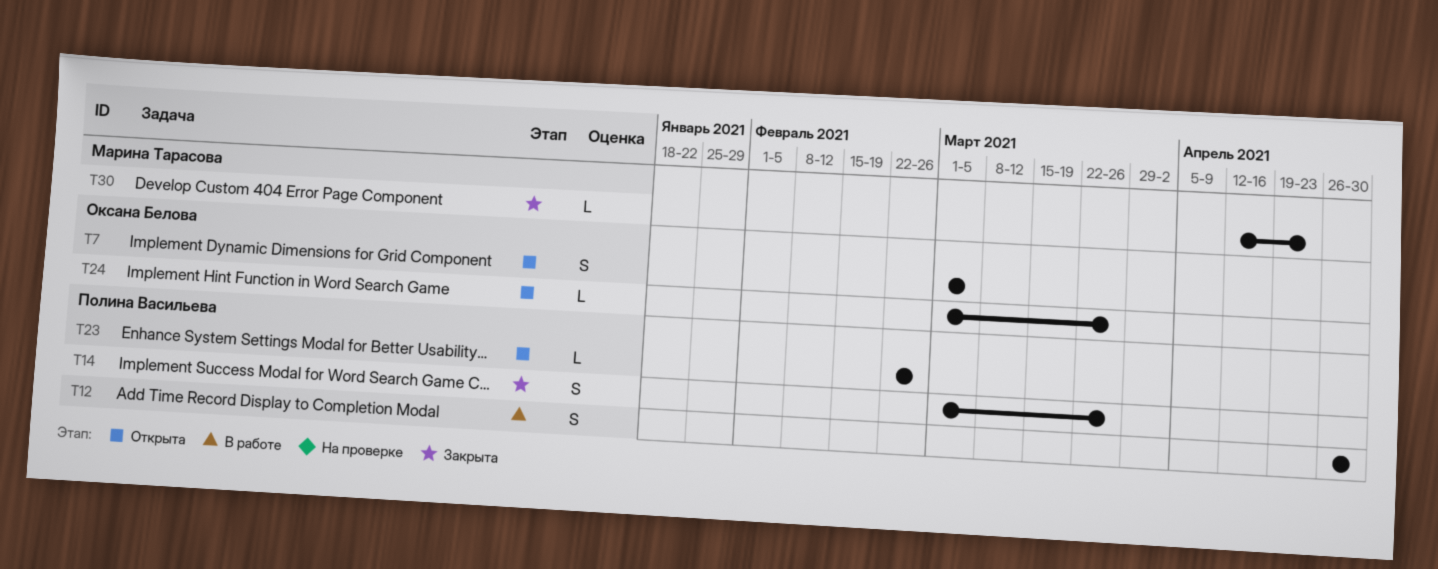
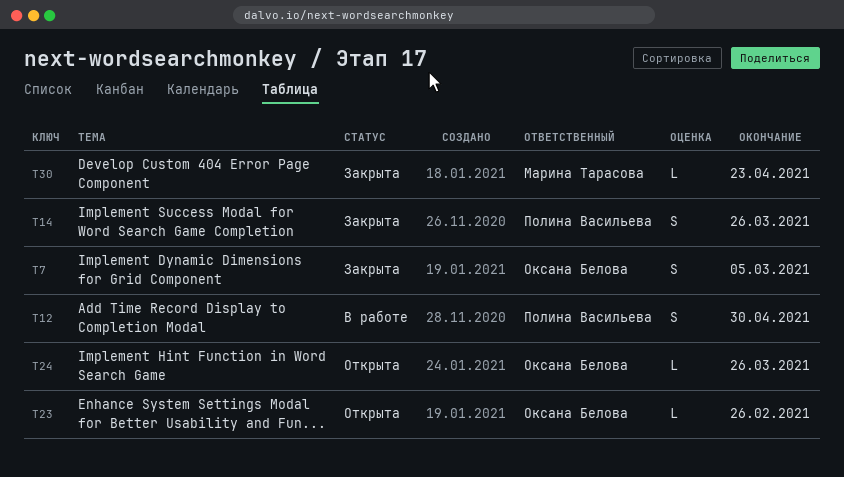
T7, status: Открыта -> Закрыта
T23, owner: Полина Васильева -> Оксана Белова

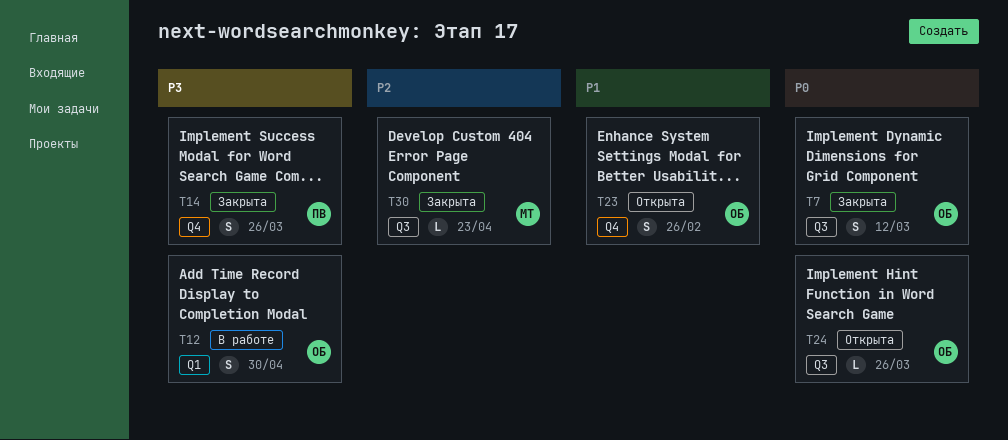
T7, due: Mar 5 -> Mar 12
T12, owner: Полина Васильева -> Оксана Белова
T23, estimate: L -> S

